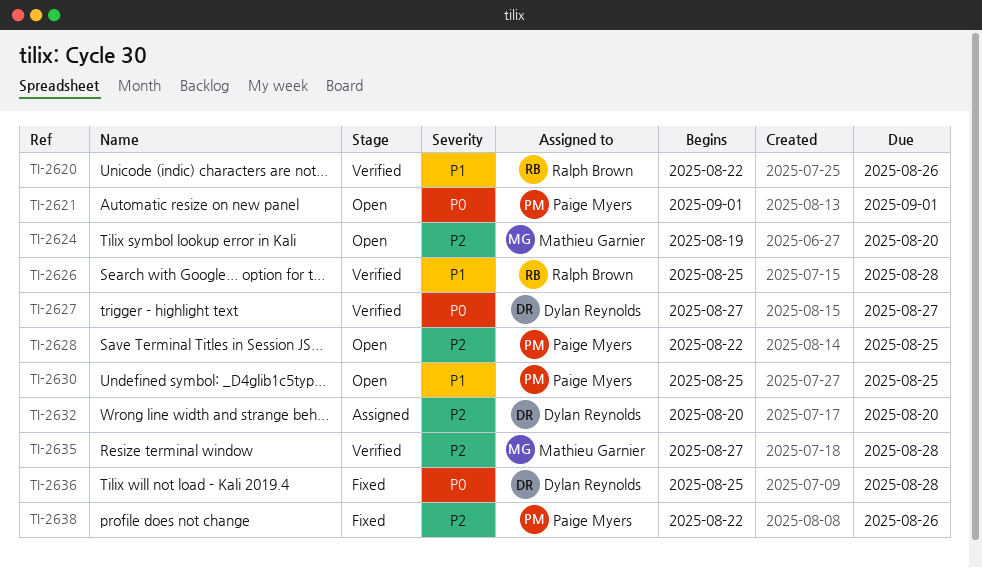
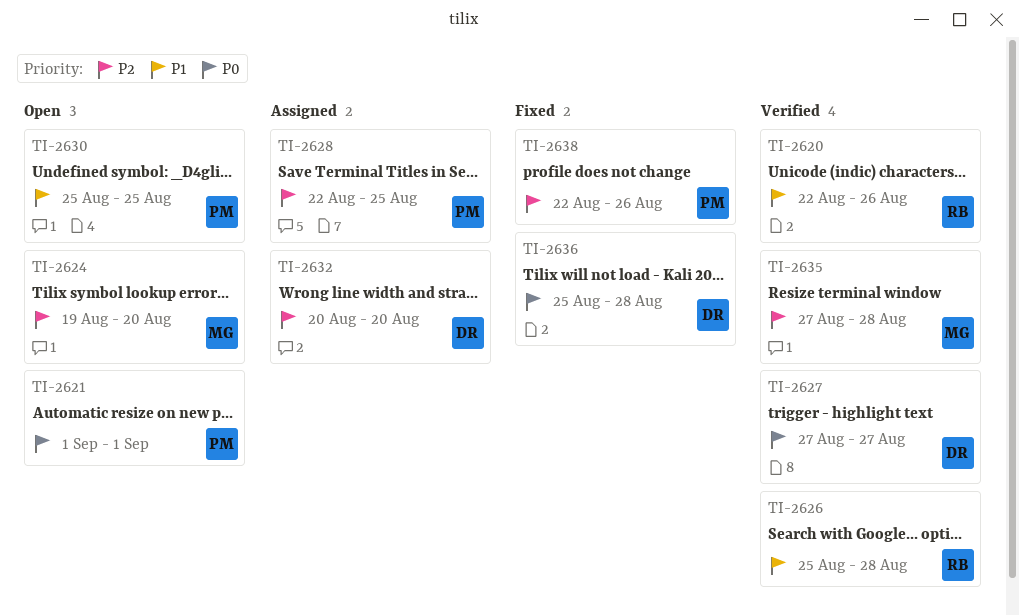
TI-2628, status: Open -> Assigned

